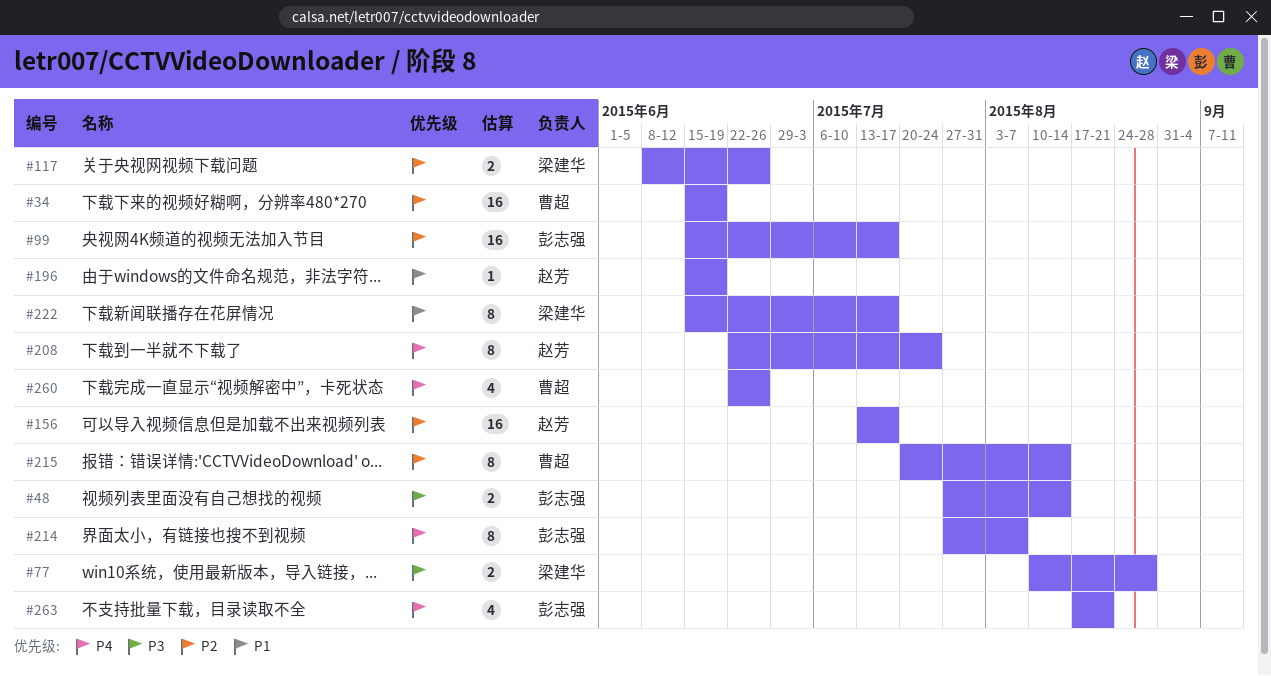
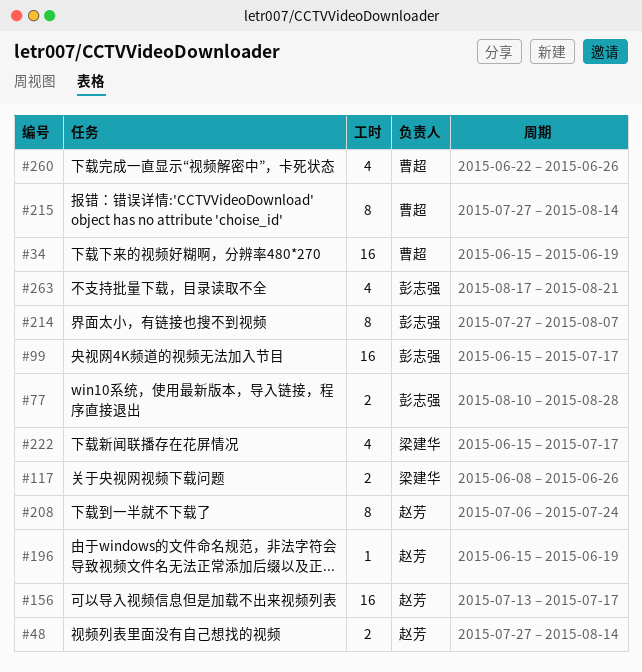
#48, owner: 彭志强 -> 赵芳
#77, owner: 梁建华 -> 彭志强
#208, start: Jun 22 -> Jul 6
#215, start: Jul 20 -> Jul 27
#222, estimate: 8 -> 4

